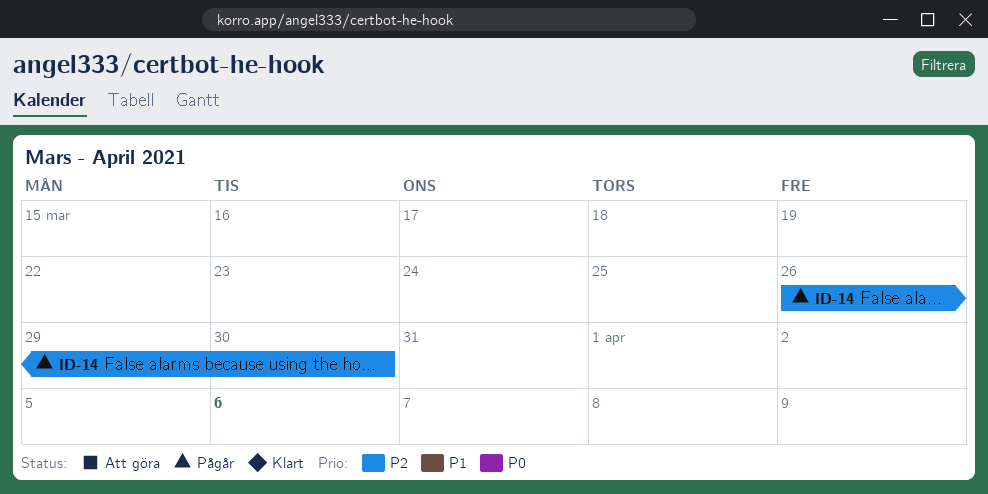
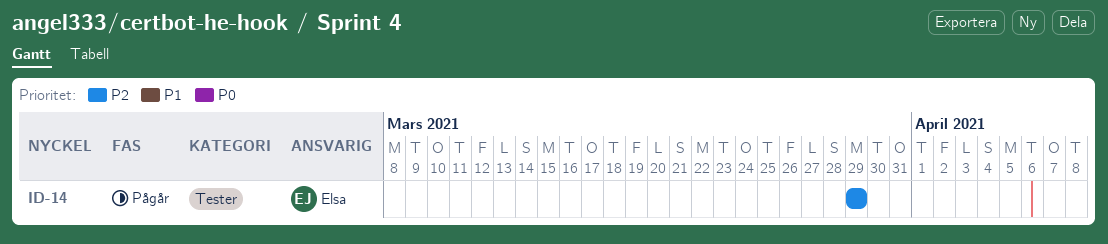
ID-14, start: Mar 26 -> Mar 29
ID-14, due: Mar 30 -> Mar 29

